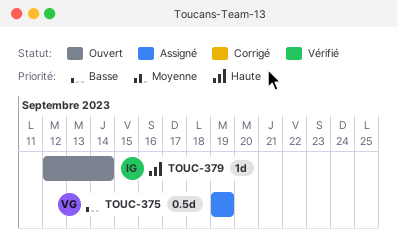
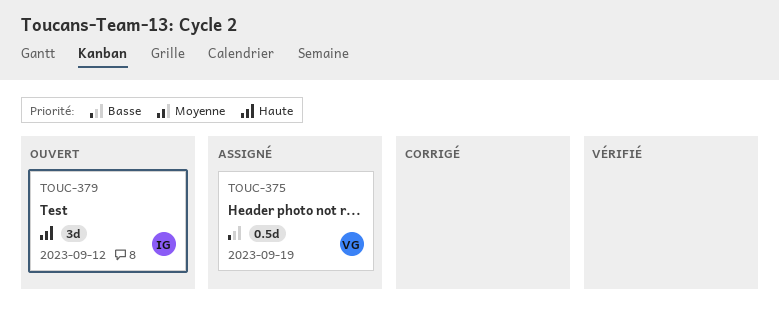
TOUC-379, estimate: 1d -> 3d
TOUC-379, due: Sep 14 -> Sep 12

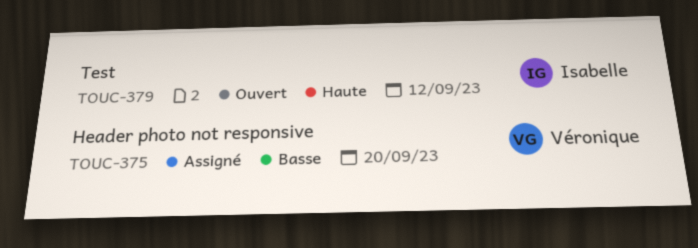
TOUC-375, due: Sep 19 -> Sep 20

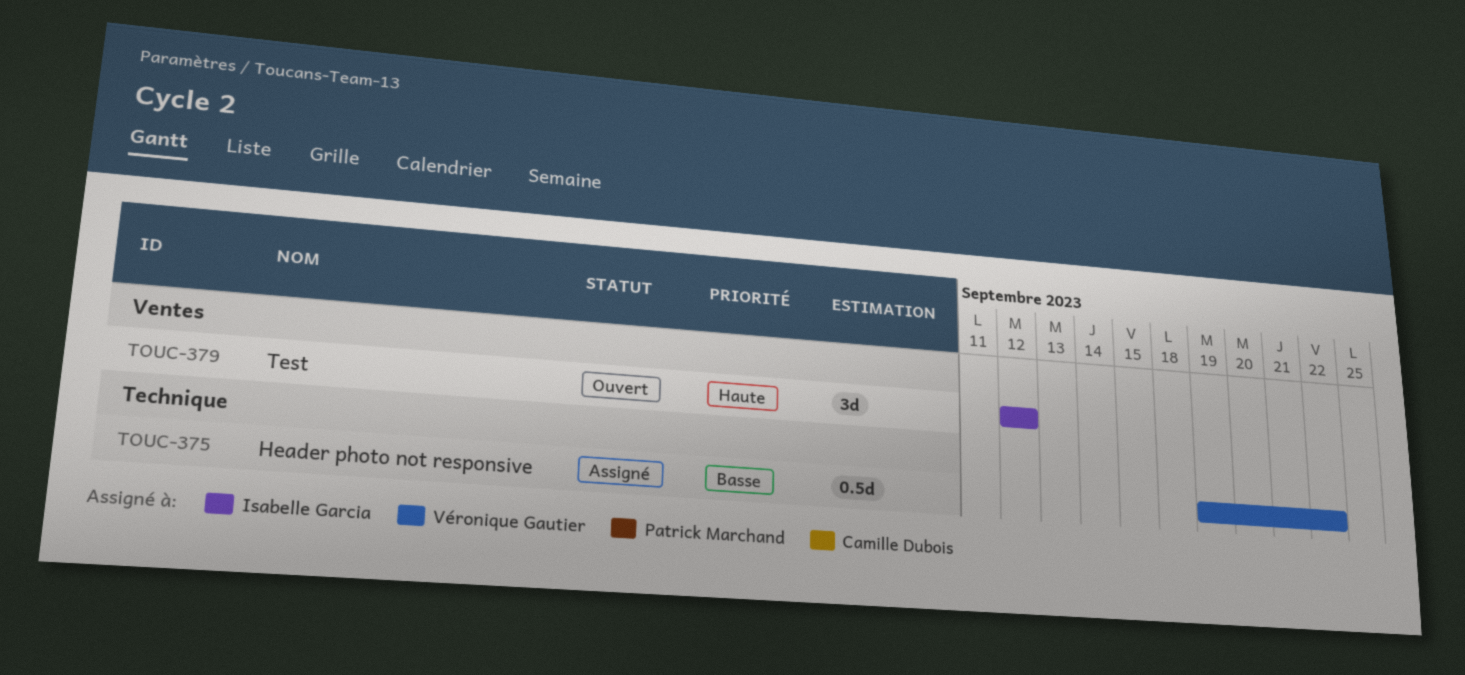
TOUC-375, due: Sep 20 -> Sep 22

